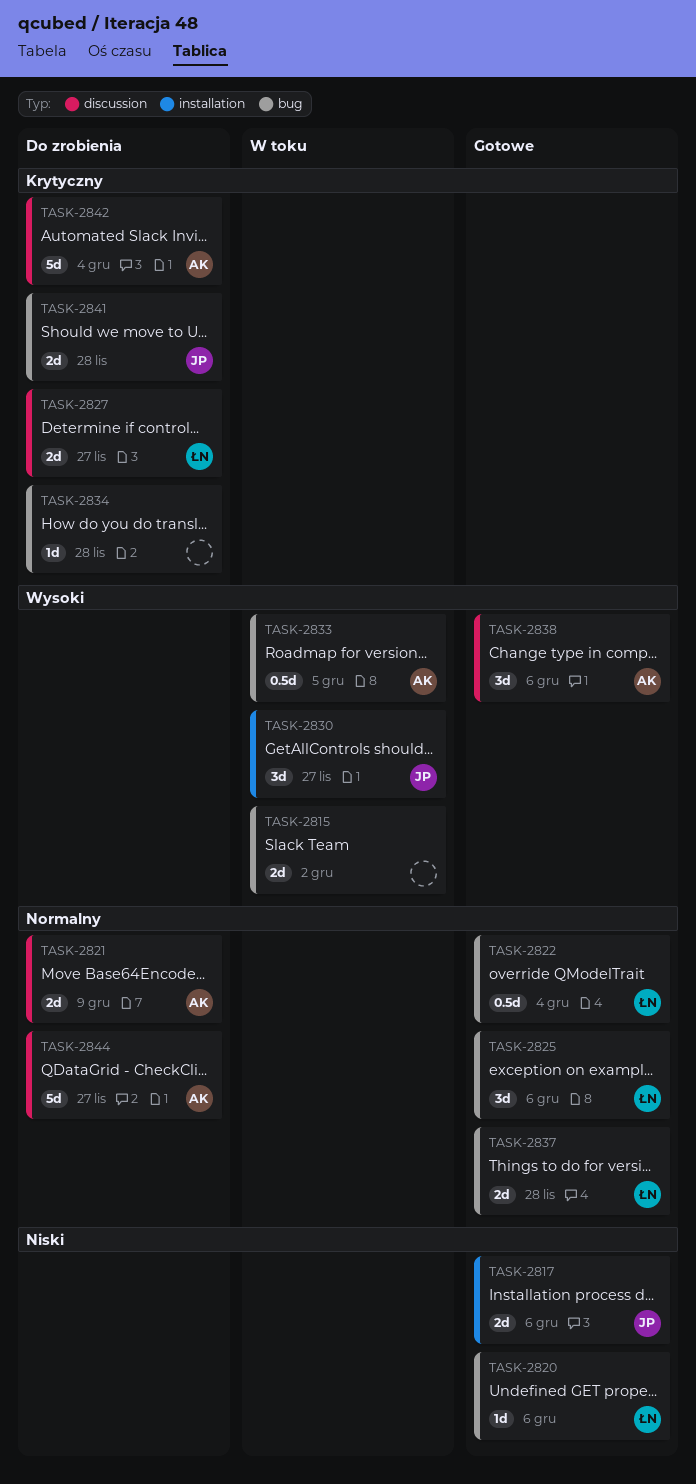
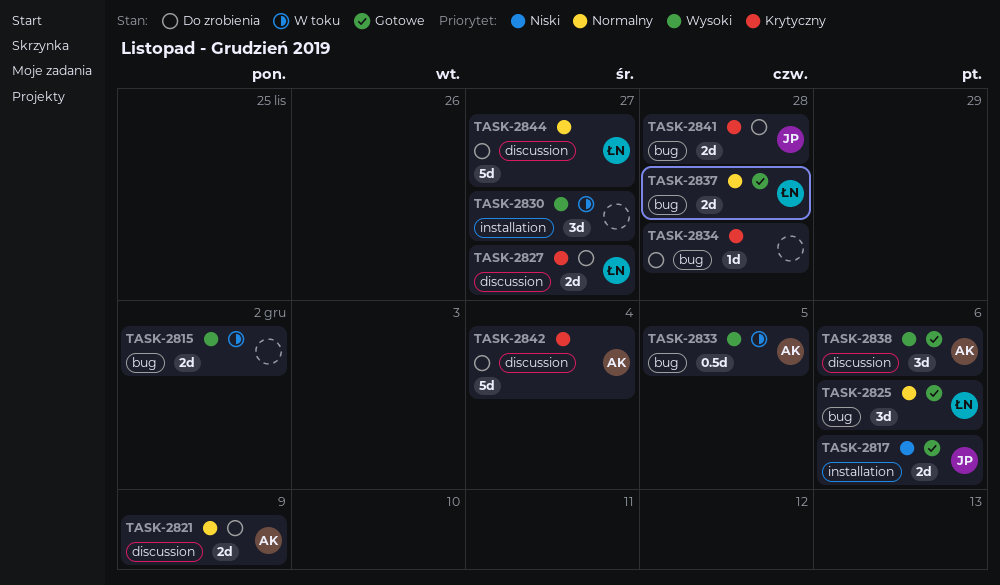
TASK-2820: present -> none
TASK-2822: present -> none
TASK-2830, owner: JP -> none
TASK-2844, owner: AK -> ŁN

